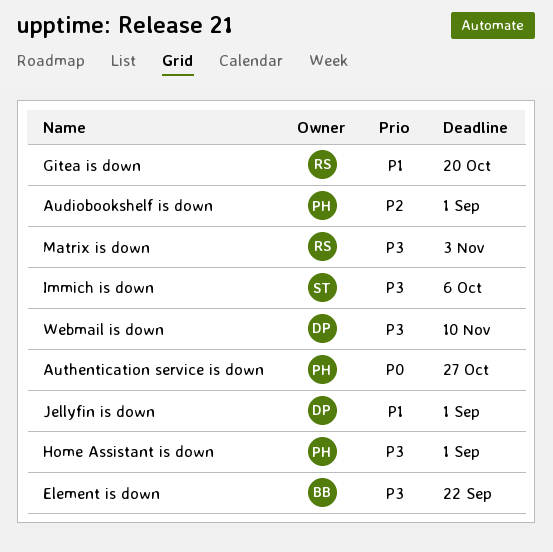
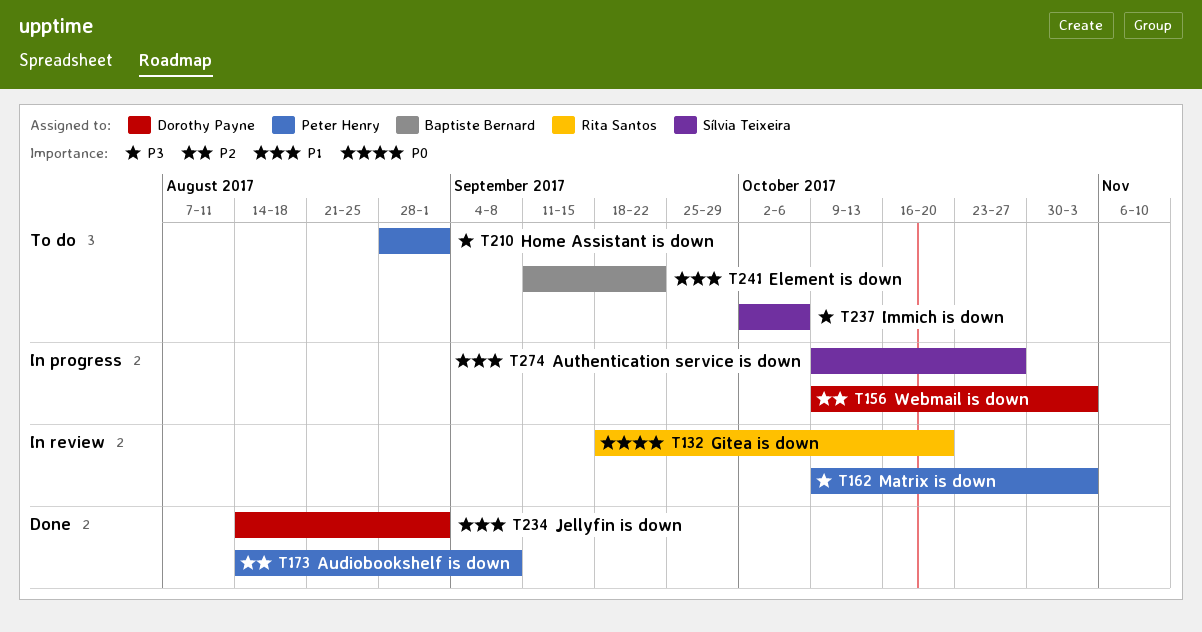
Audiobookshelf is down, due: Sep 1 -> Sep 8
Authentication service is down, owner: Peter Henry -> Sílvia Teixeira
Authentication service is down, priority: P0 -> P1
Element is down, priority: P3 -> P1
Gitea is down, priority: P1 -> P0
Matrix is down, owner: Rita Santos -> Peter Henry
Webmail is down, priority: P3 -> P2
Webmail is down, due: Nov 10 -> Nov 3

